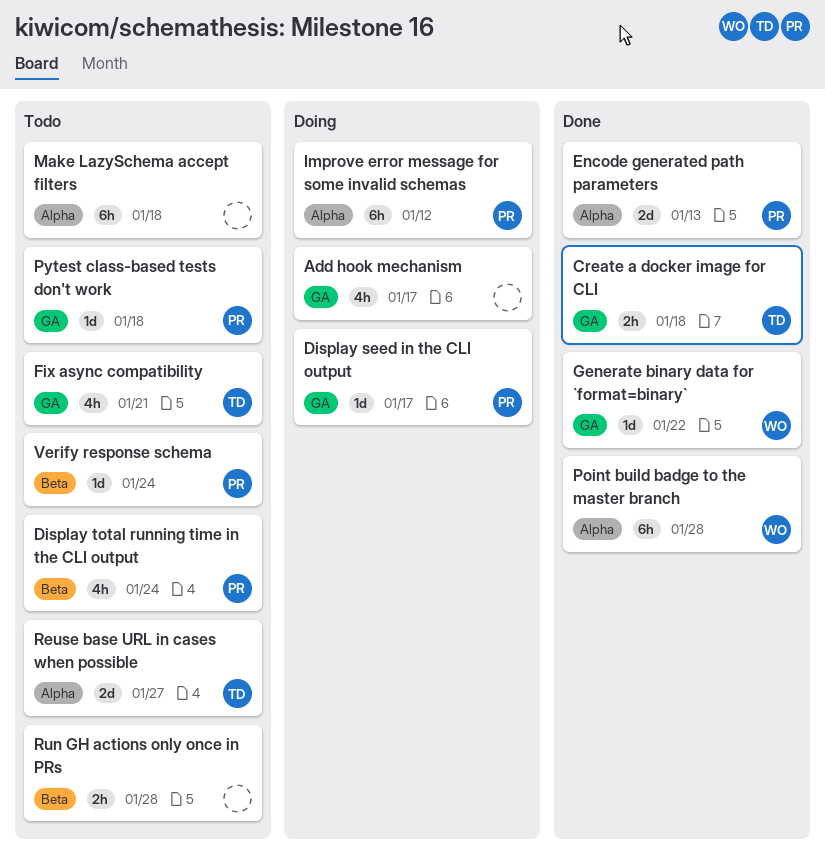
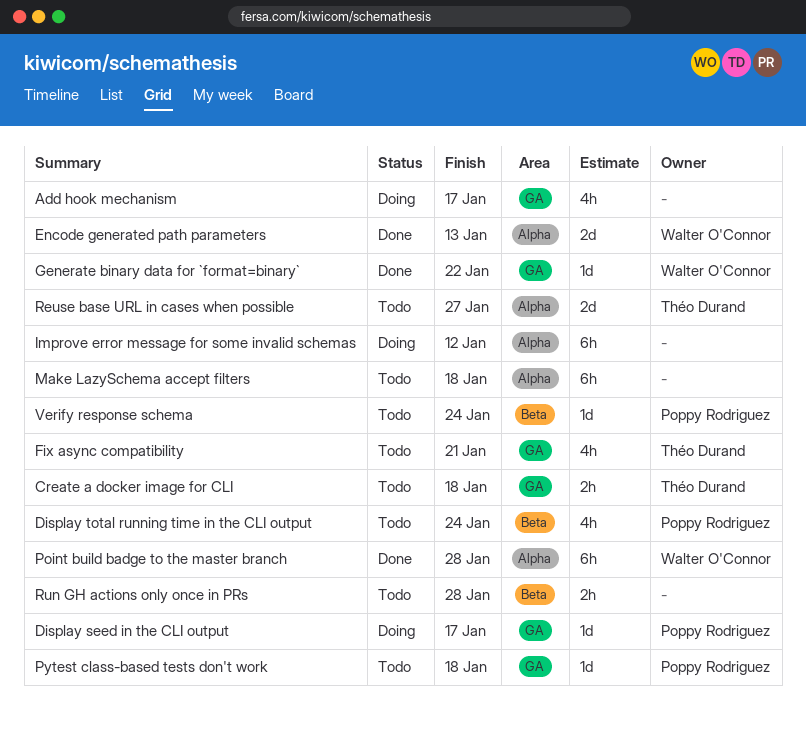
Create a docker image for CLI, status: Done -> Todo
Encode generated path parameters, owner: Poppy Rodriguez -> Walter O'Connor
Improve error message for some invalid schemas, owner: Poppy Rodriguez -> none

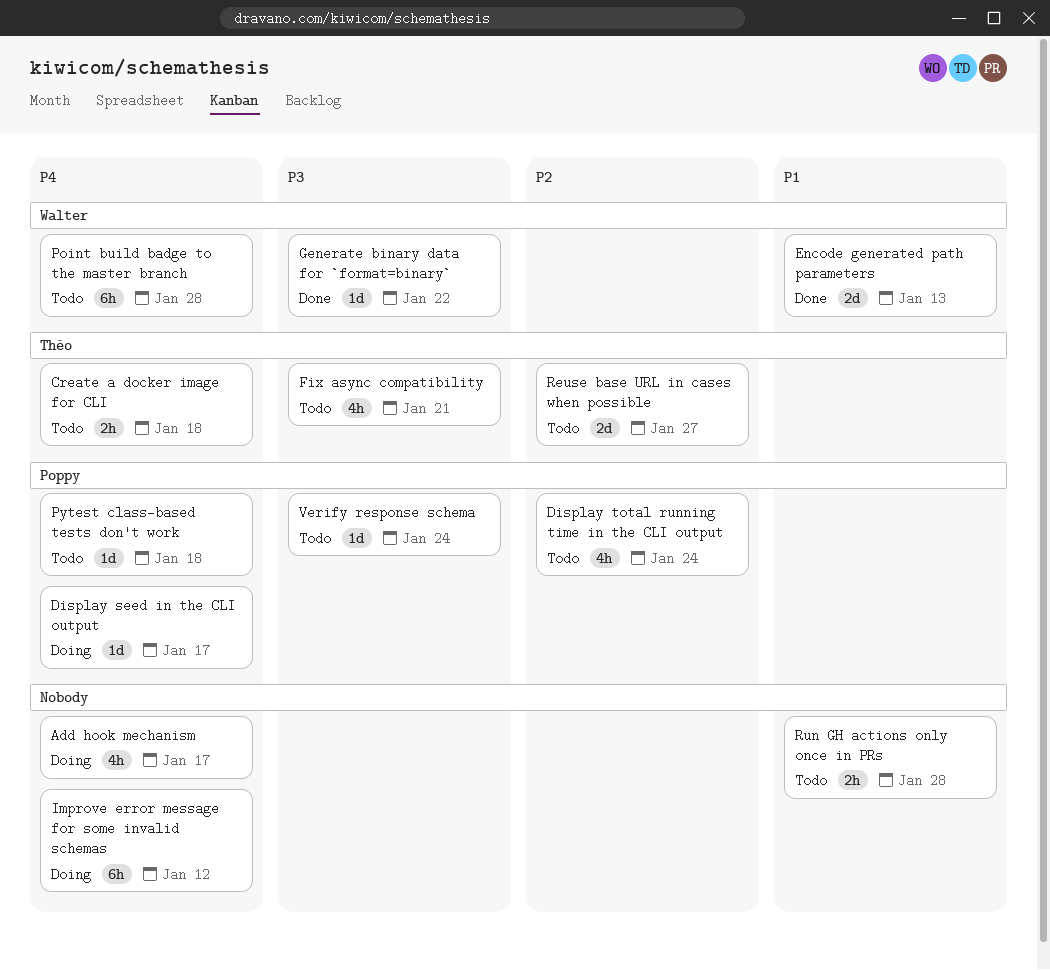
Make LazySchema accept filters: present -> none
Point build badge to the master branch, status: Done -> Todo

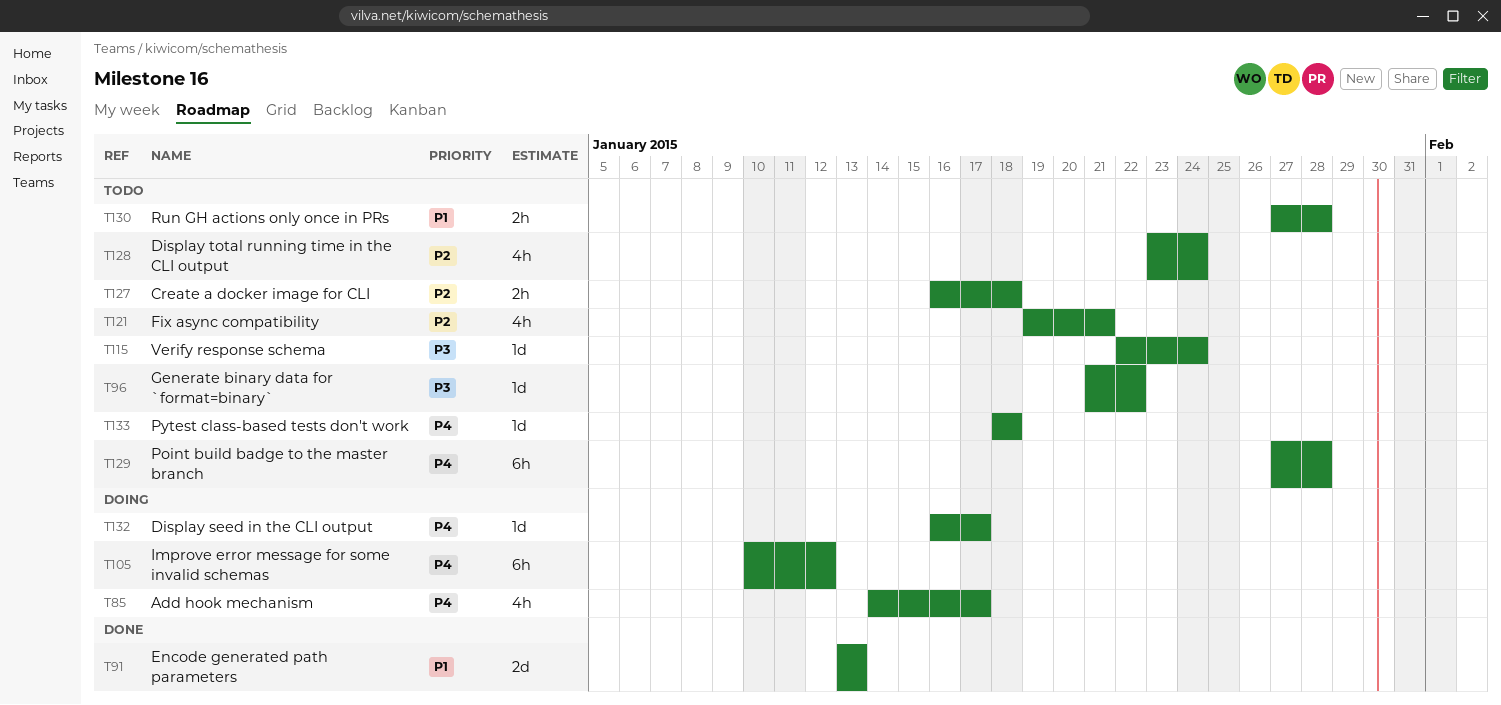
Create a docker image for CLI, priority: P4 -> P2
Fix async compatibility, priority: P3 -> P2
Generate binary data for `format=binary`, status: Done -> Todo
Reuse base URL in cases when possible: present -> none

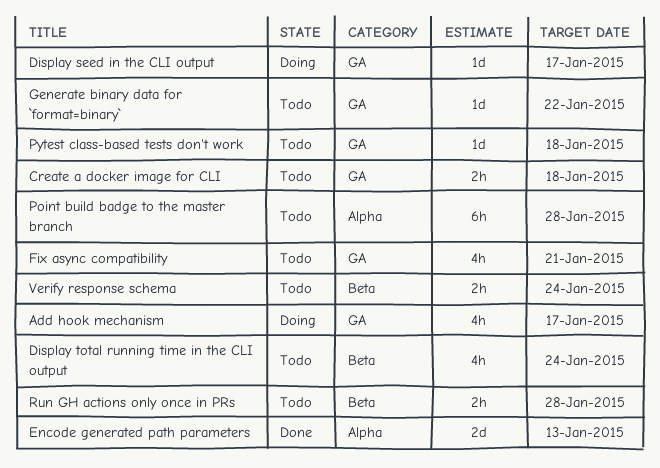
Improve error message for some invalid schemas: present -> none
Verify response schema, estimate: 1d -> 2h

